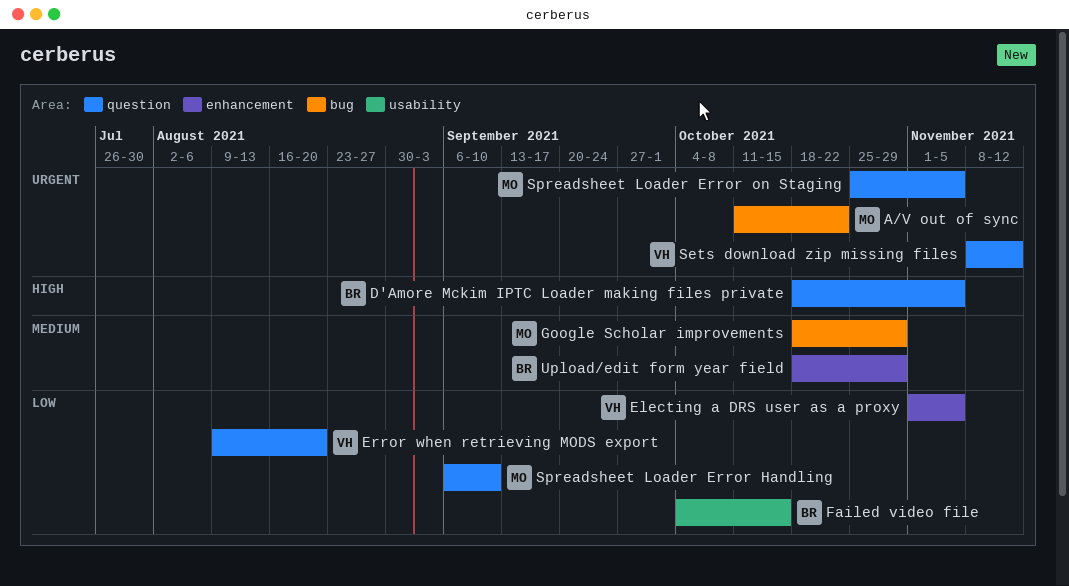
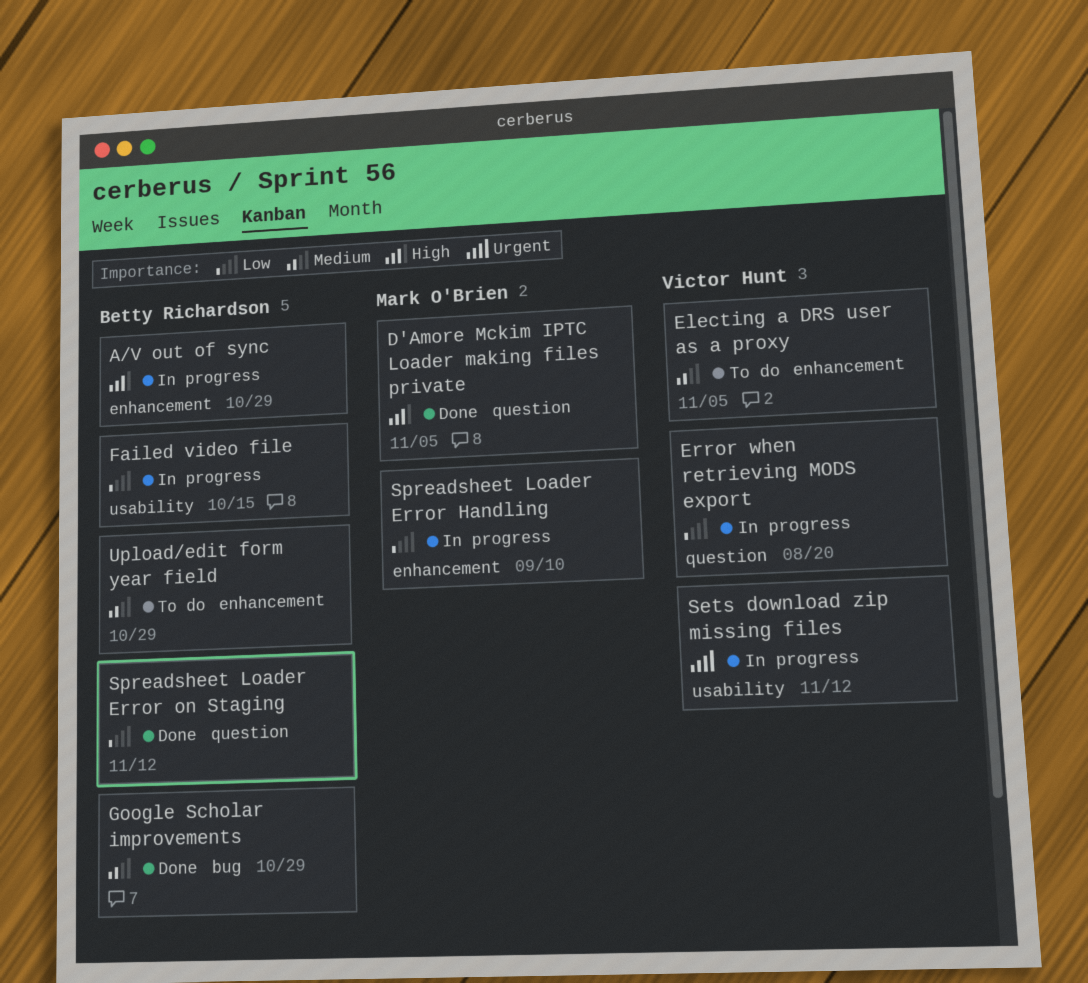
A/V out of sync, owner: Mark O'Brien -> Betty Richardson
A/V out of sync, priority: Urgent -> High
A/V out of sync, label: bug -> enhancement
A/V out of sync, due: Oct 22 -> Oct 29
D'Amore Mckim IPTC Loader making files private, owner: Betty Richardson -> Mark O'Brien
Electing a DRS user as a proxy, priority: Low -> Medium
Google Scholar improvements, owner: Mark O'Brien -> Betty Richardson
Sets download zip missing files, label: question -> usability
Spreadsheet Loader Error Handling, label: question -> enhancement
Spreadsheet Loader Error on Staging, owner: Mark O'Brien -> Betty Richardson
Spreadsheet Loader Error on Staging, priority: Urgent -> Low
Spreadsheet Loader Error on Staging, due: Nov 5 -> Nov 12

